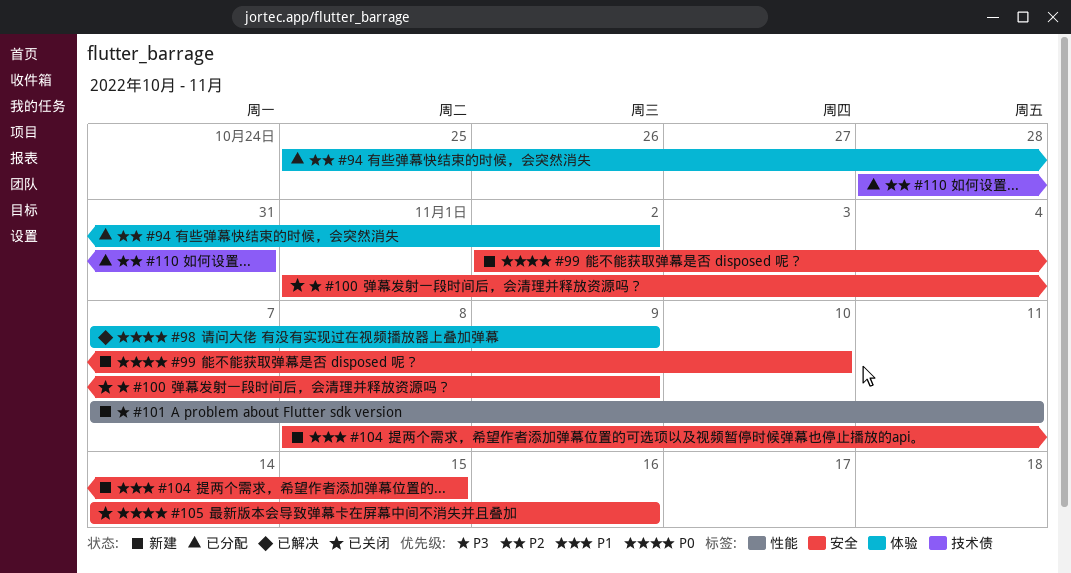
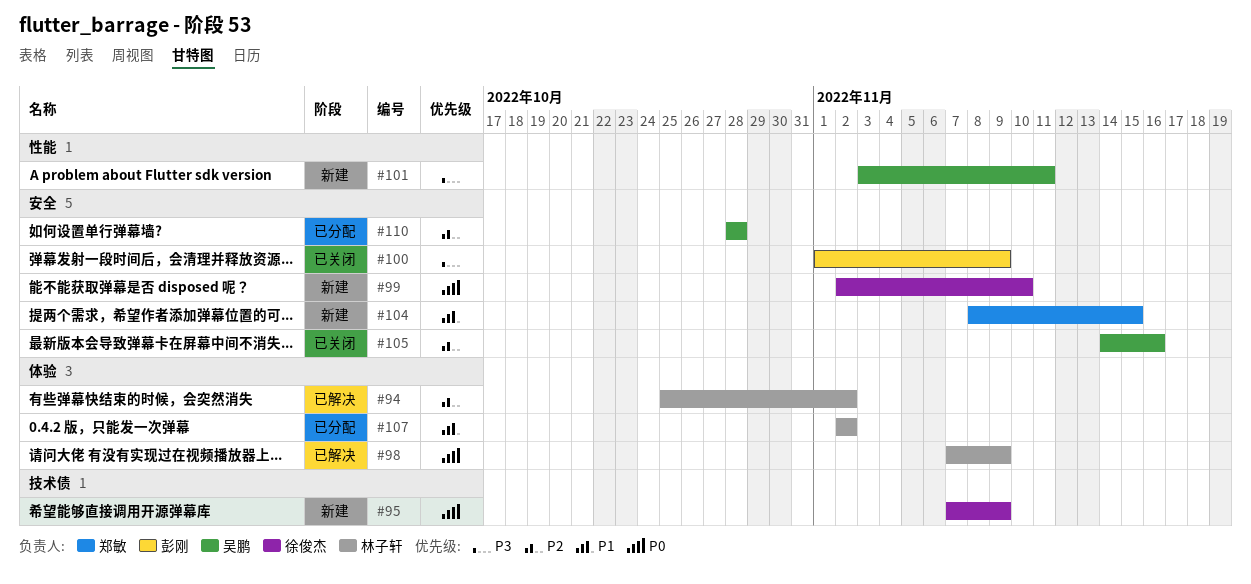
#94, status: 已分配 -> 已解决
#95: none -> present
#101, start: Nov 7 -> Nov 3
#105, priority: P0 -> P2
#107: none -> present
#110, label: 技术债 -> 安全
#110, due: Oct 31 -> Oct 28

